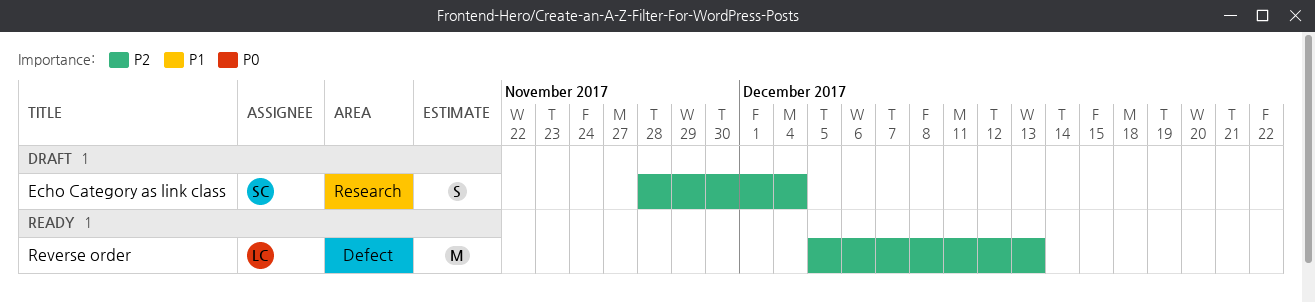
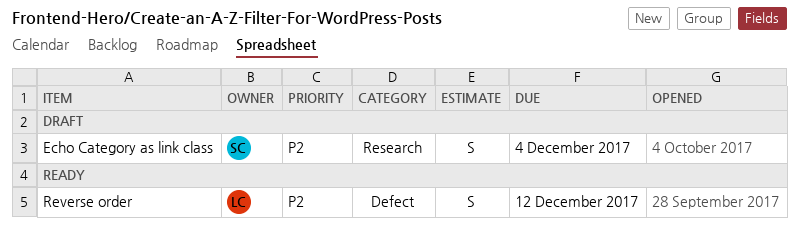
Reverse order, estimate: M -> S
Reverse order, due: Dec 13 -> Dec 12

